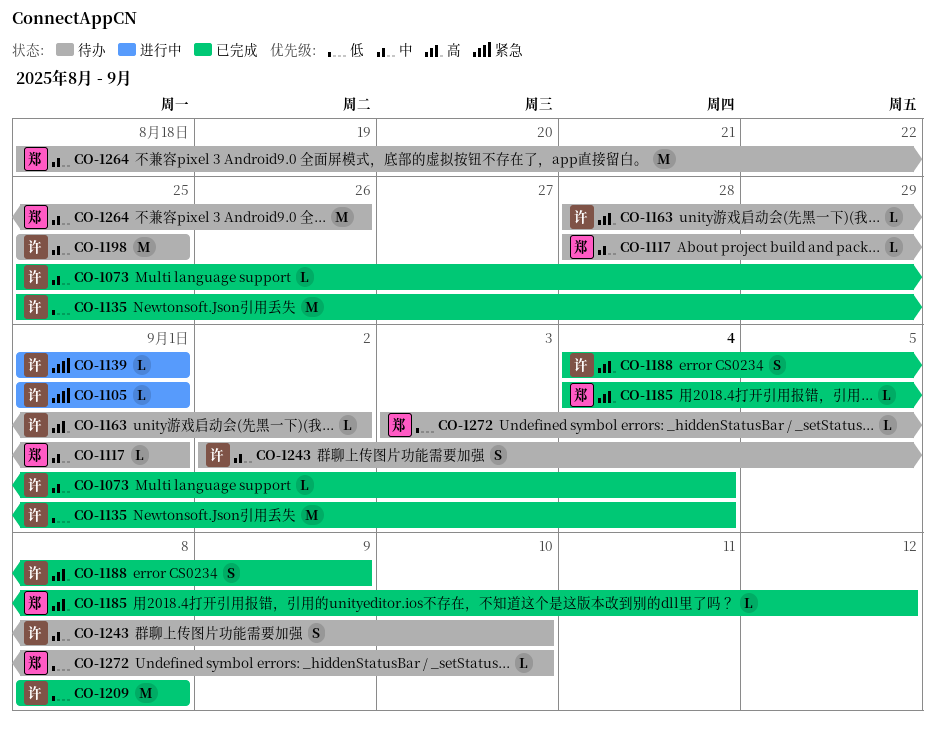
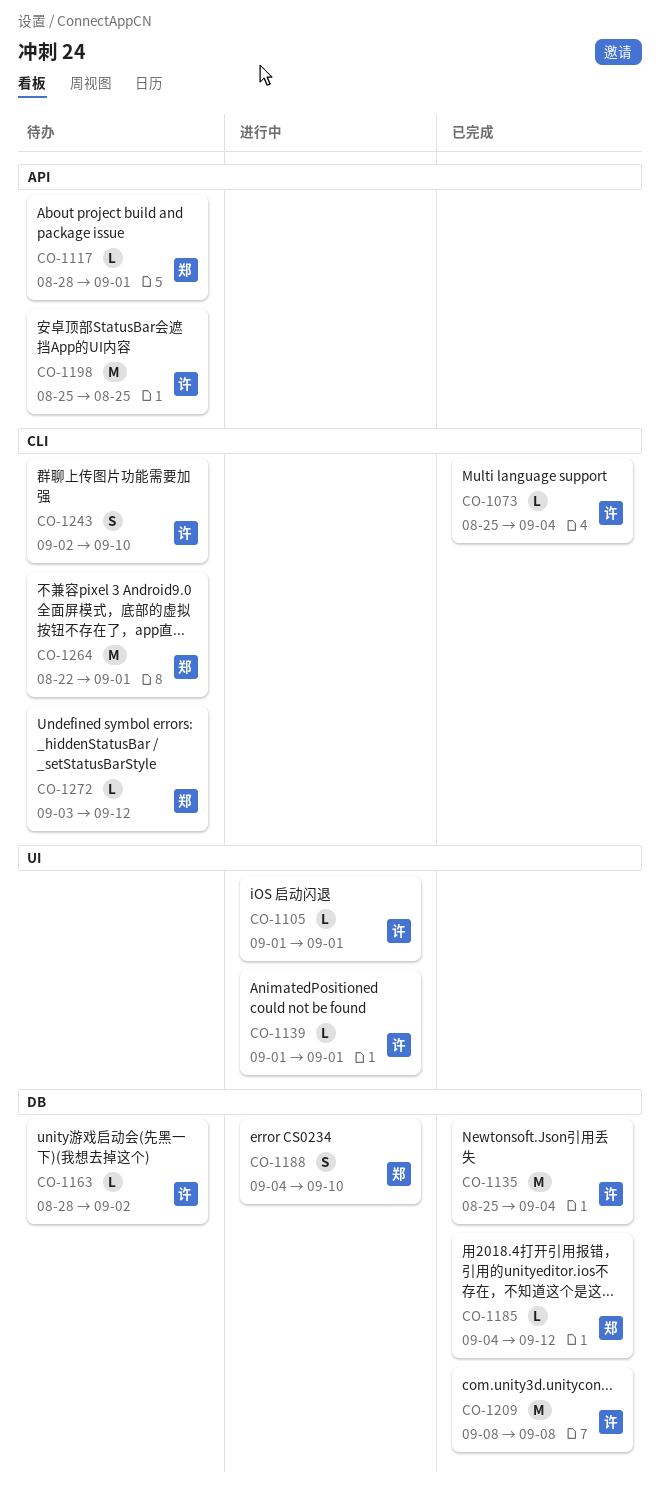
CO-1188, status: 已完成 -> 进行中
CO-1188, owner: 许 -> 郑
CO-1188, due: Sep 9 -> Sep 10
CO-1264, start: Aug 18 -> Aug 22
CO-1264, due: Aug 26 -> Sep 1
CO-1272, due: Sep 10 -> Sep 12

